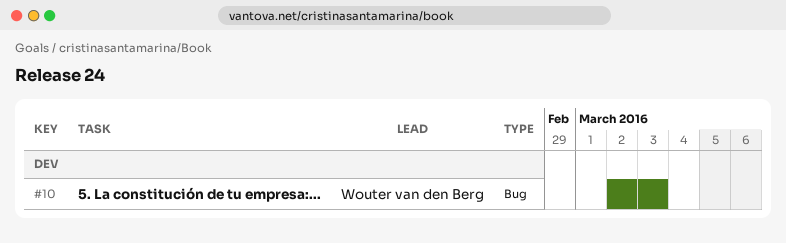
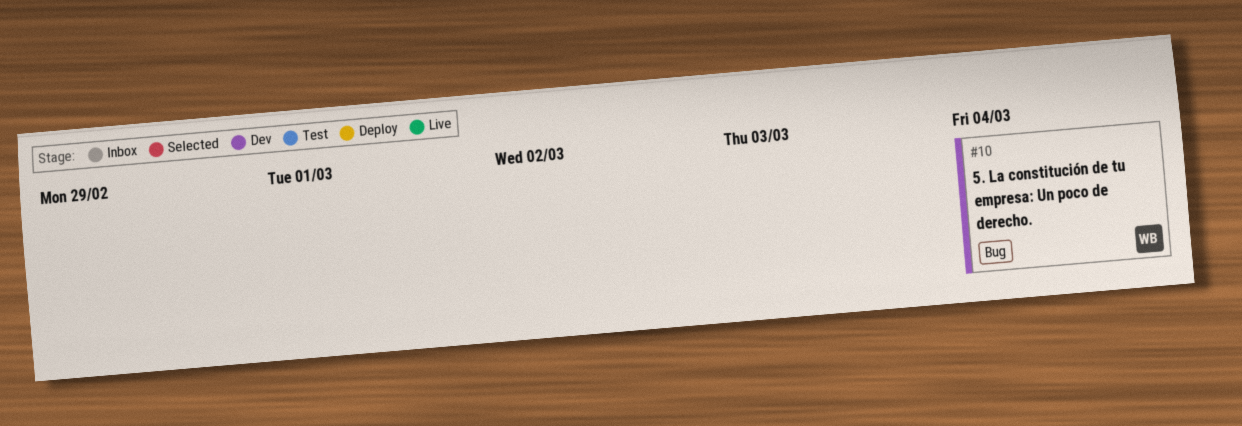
#10, due: Mar 3 -> Mar 4

